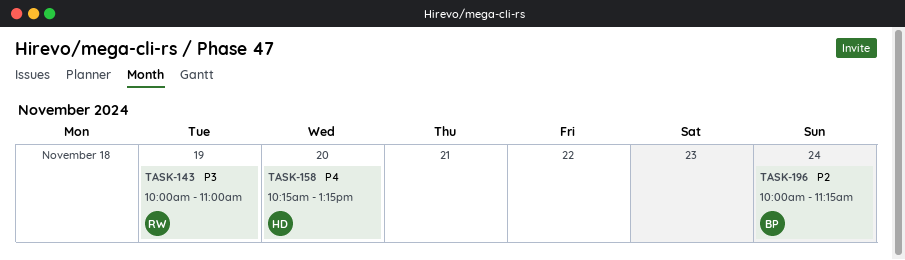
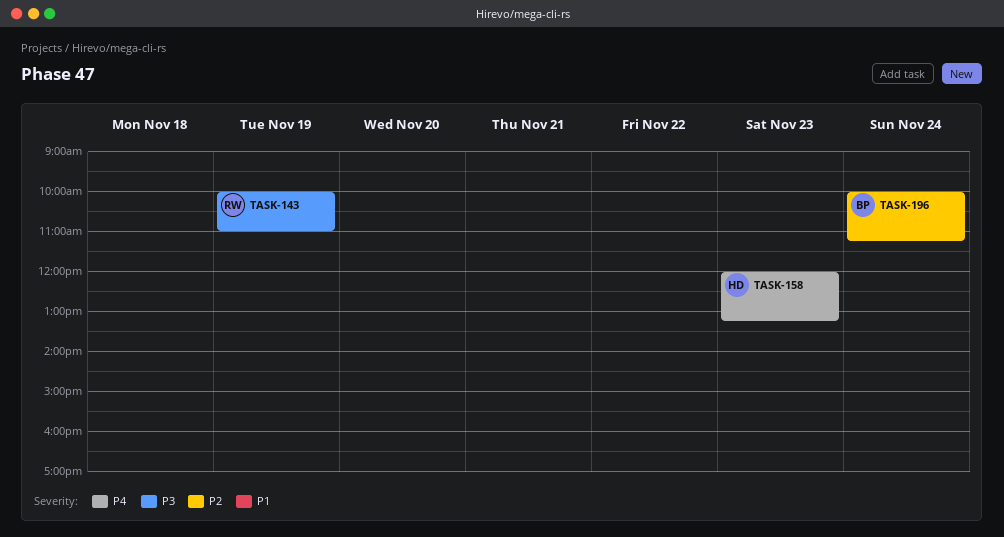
TASK-158, day: Nov 20 -> Nov 23
TASK-158, begins: 10:15 -> 12:00

